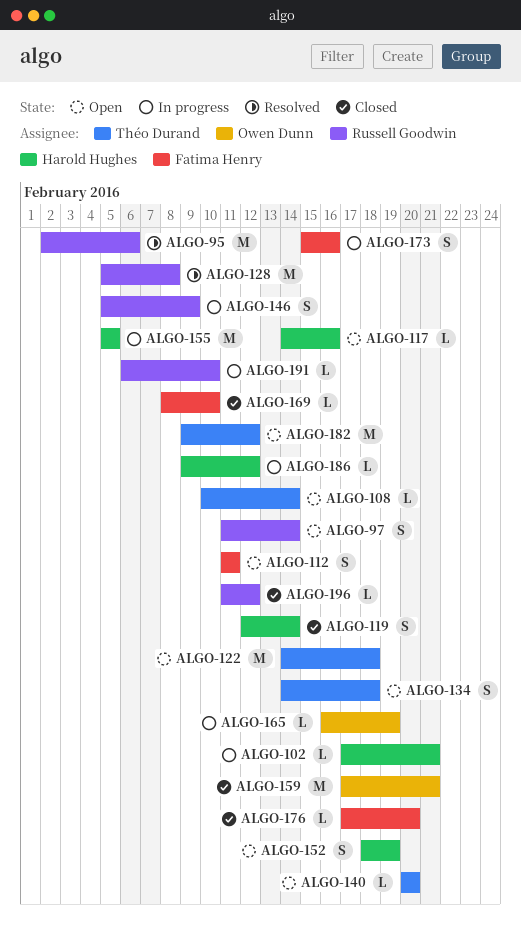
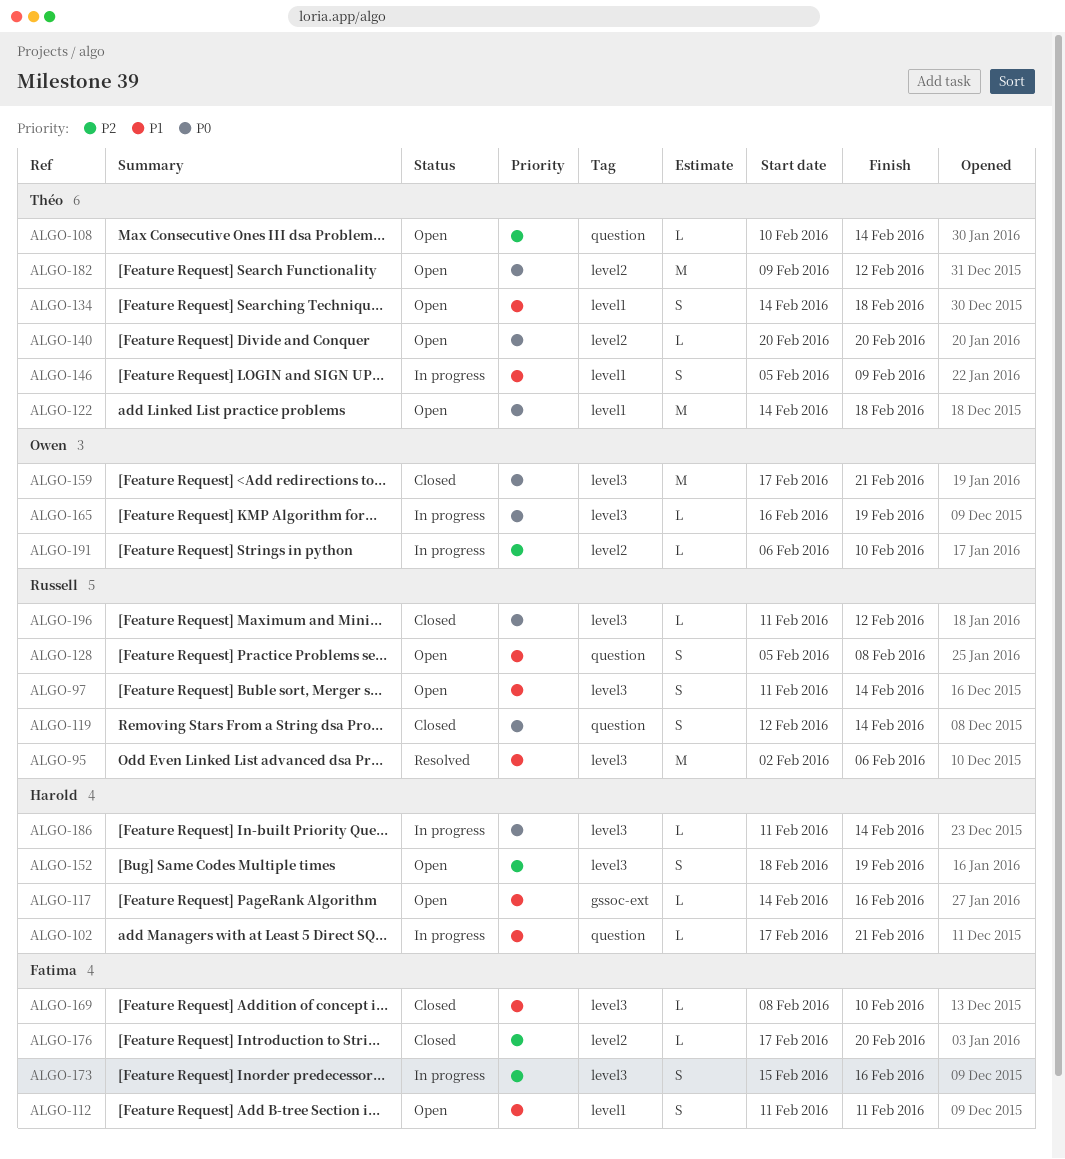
ALGO-119, owner: Harold Hughes -> Russell Goodwin
ALGO-128, status: Resolved -> Open
ALGO-128, estimate: M -> S
ALGO-146, owner: Russell Goodwin -> Théo Durand
ALGO-155: present -> none
ALGO-186, start: Feb 9 -> Feb 11
ALGO-186, due: Feb 12 -> Feb 14
ALGO-191, owner: Russell Goodwin -> Owen Dunn

